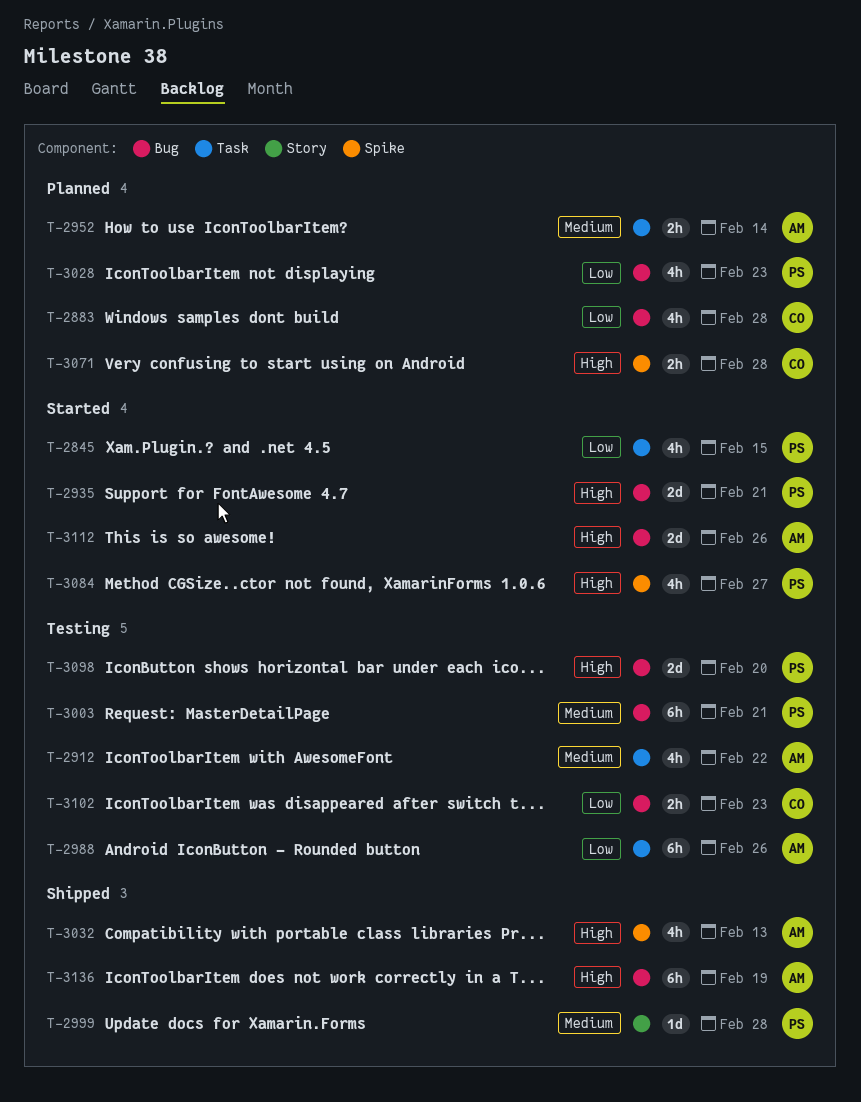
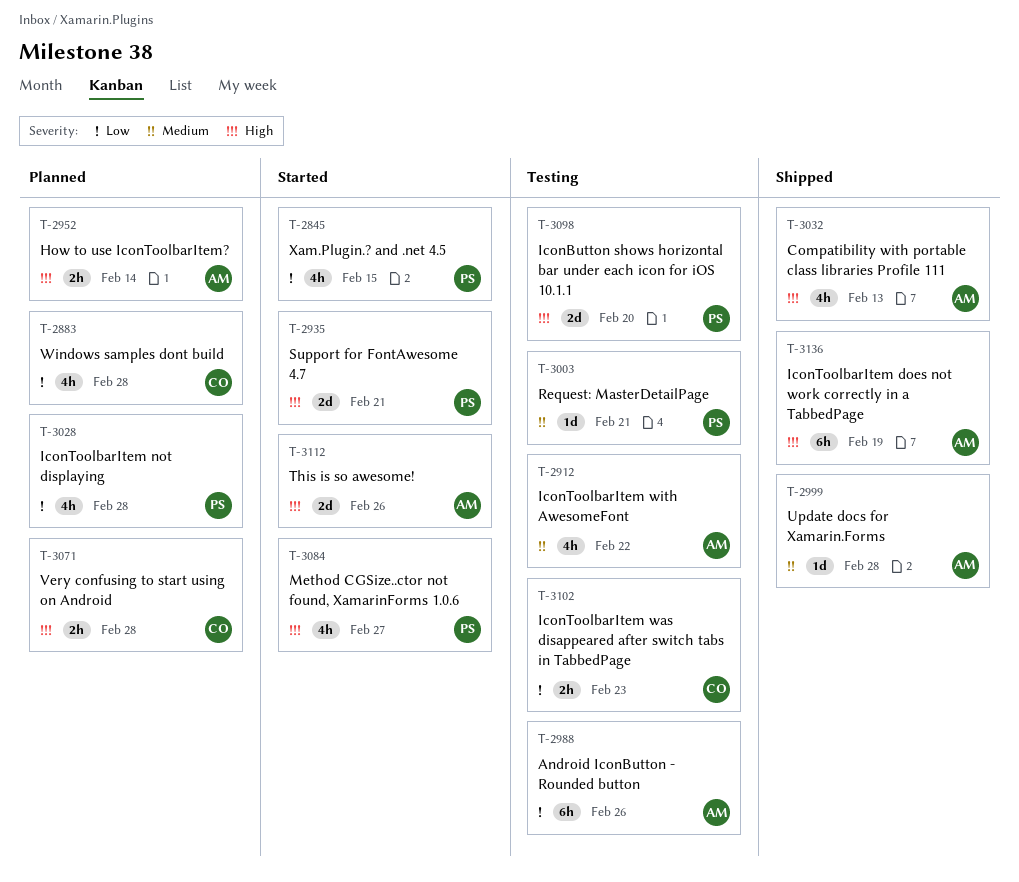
T-2952, priority: Medium -> High
T-2999, owner: PS -> AM
T-3003, estimate: 6h -> 1d
T-3028, due: Feb 23 -> Feb 28

